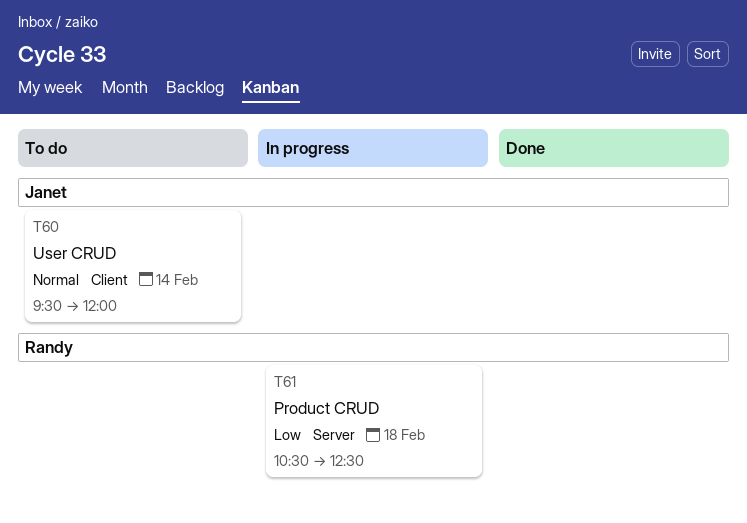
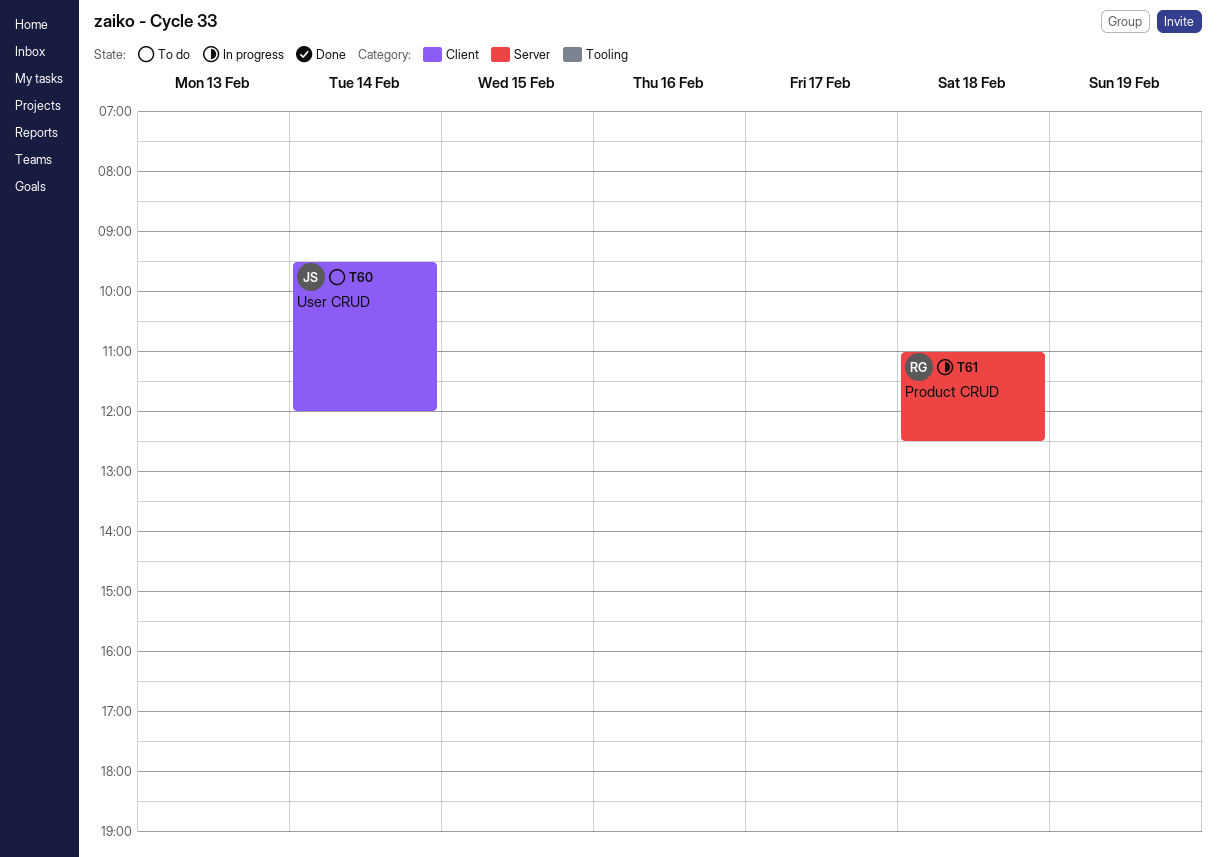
T61, begins: 10:30 -> 11:00

